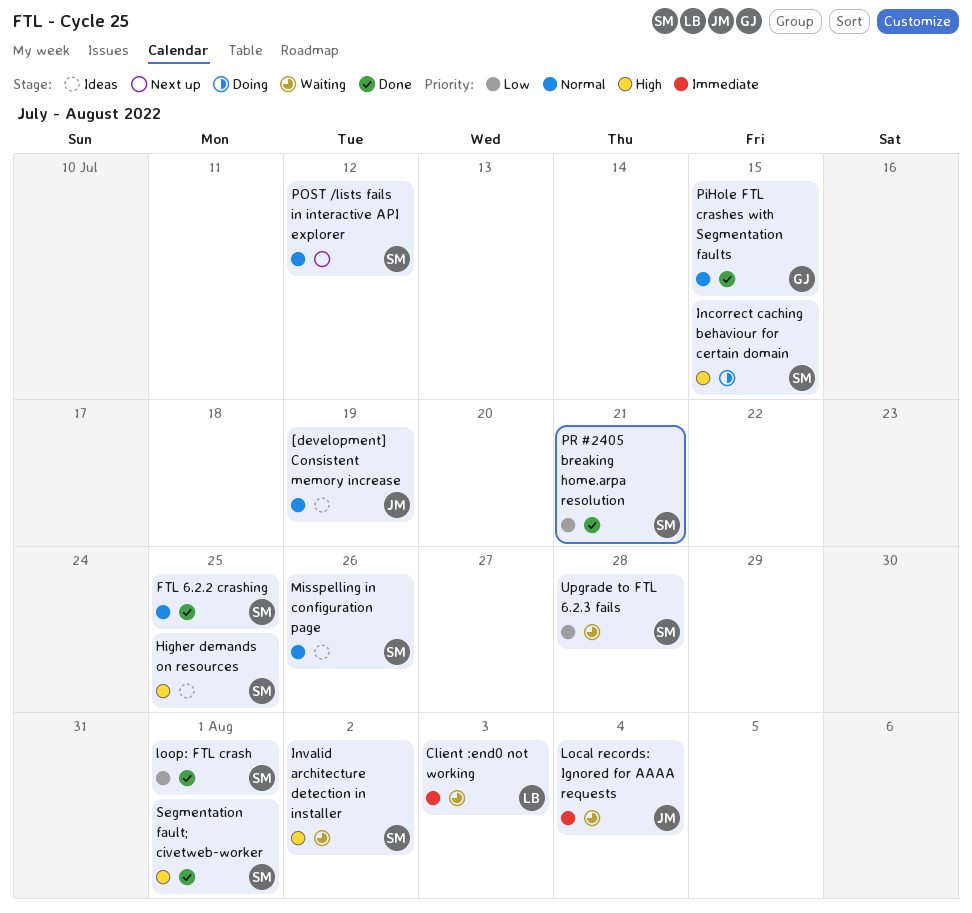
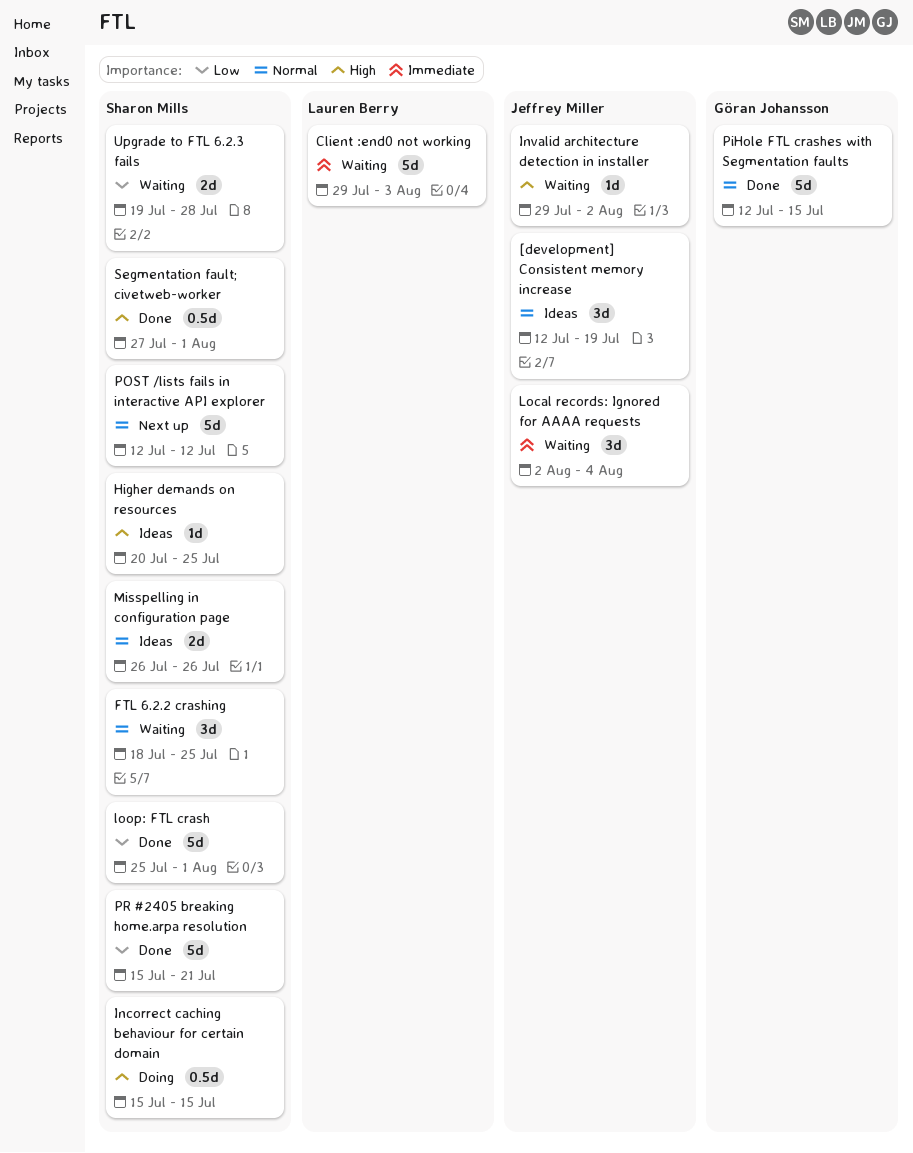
FTL 6.2.2 crashing, status: Done -> Waiting
Invalid architecture detection in installer, owner: Sharon Mills -> Jeffrey Miller

